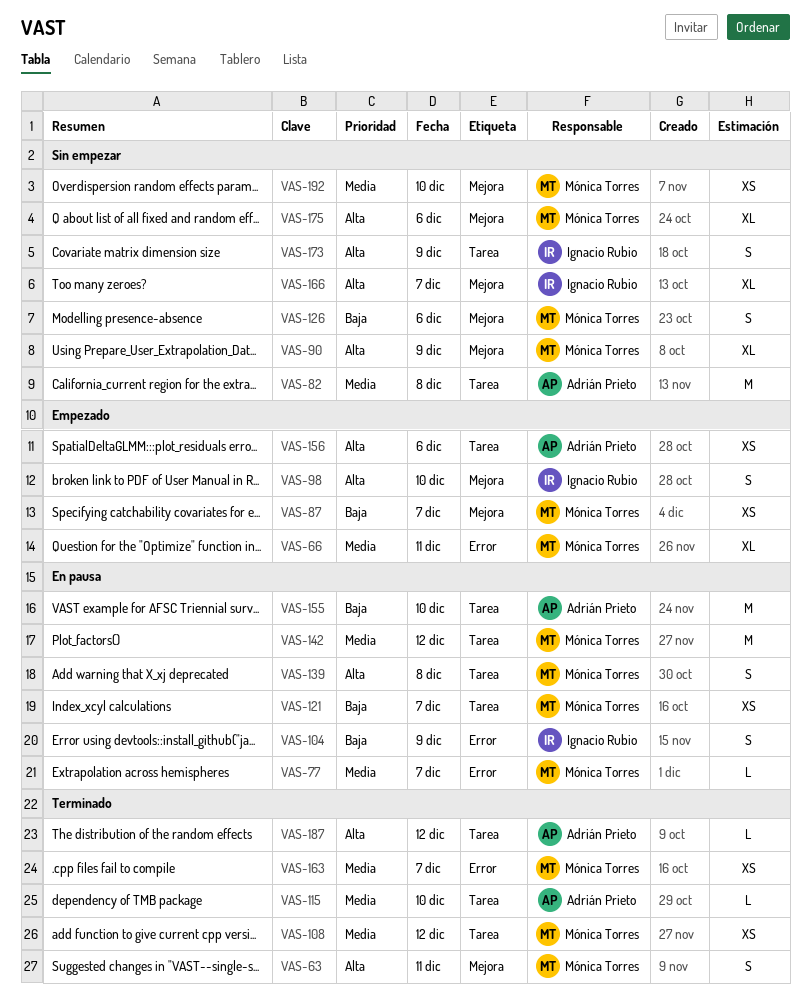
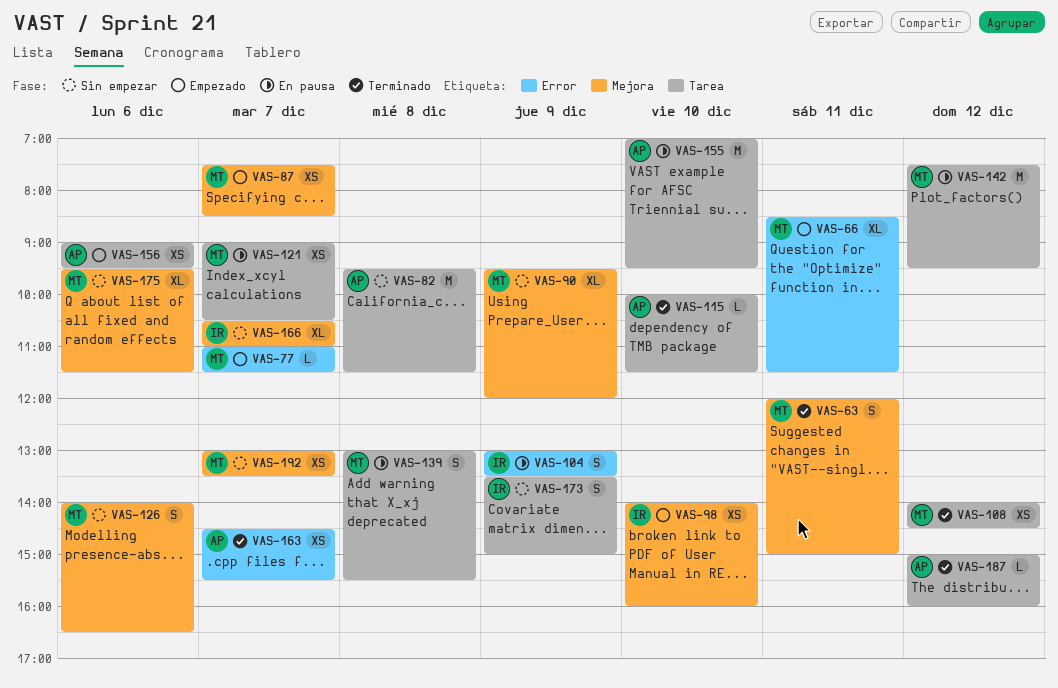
VAS-77, status: En pausa -> Empezado
VAS-98, estimate: S -> XS
VAS-163, owner: Mónica Torres -> Adrián Prieto
VAS-192, day: Dec 10 -> Dec 7

